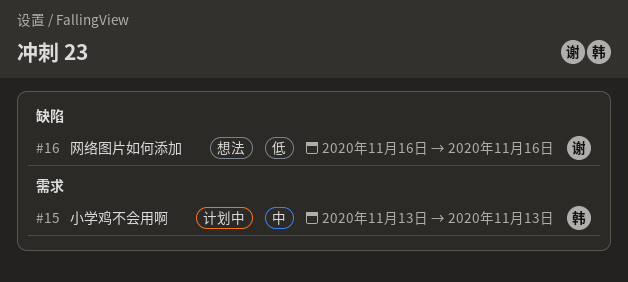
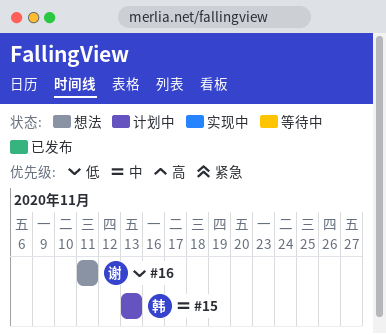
#16, start: Nov 16 -> Nov 11
#16, due: Nov 16 -> Nov 11

